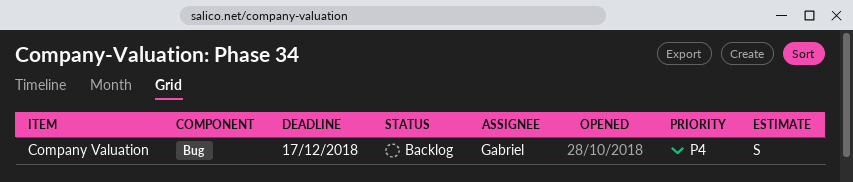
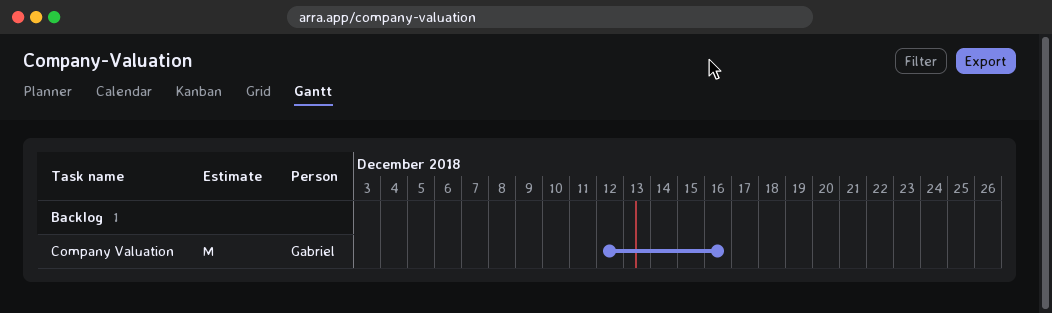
Company Valuation, estimate: S -> M
Company Valuation, due: Dec 17 -> Dec 16

